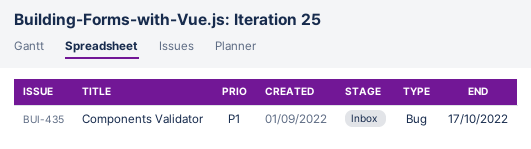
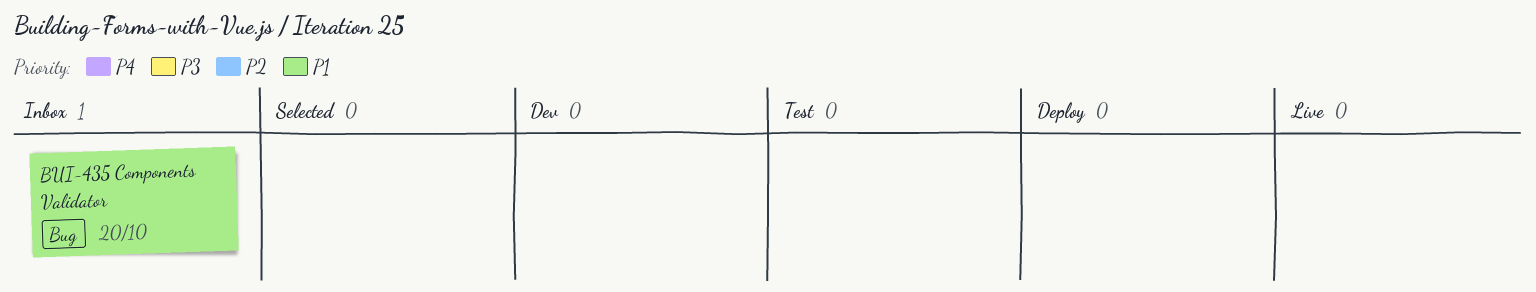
BUI-435, due: Oct 17 -> Oct 20

